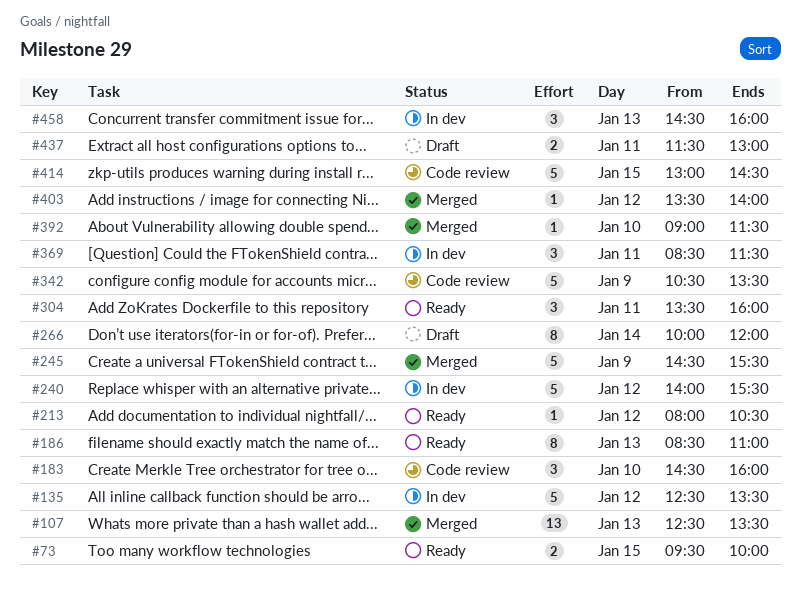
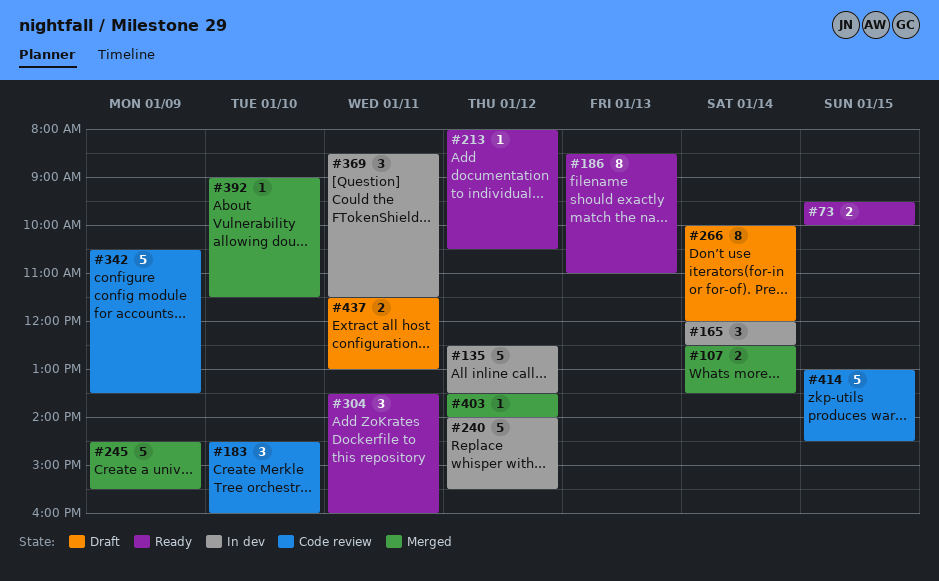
#107, estimate: 13 -> 2
#107, day: Jan 13 -> Jan 14
#165: none -> present
#458: present -> none

